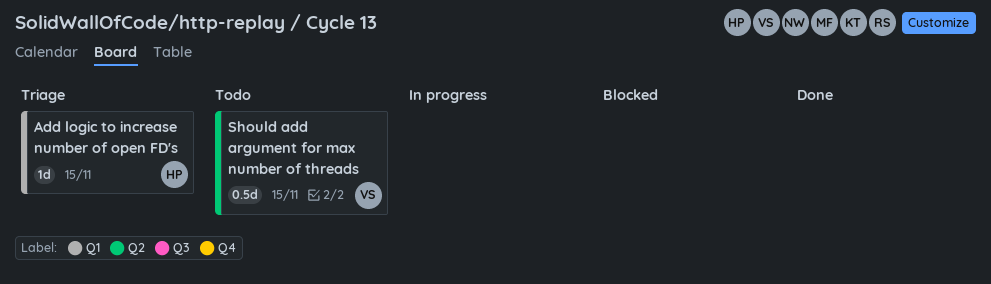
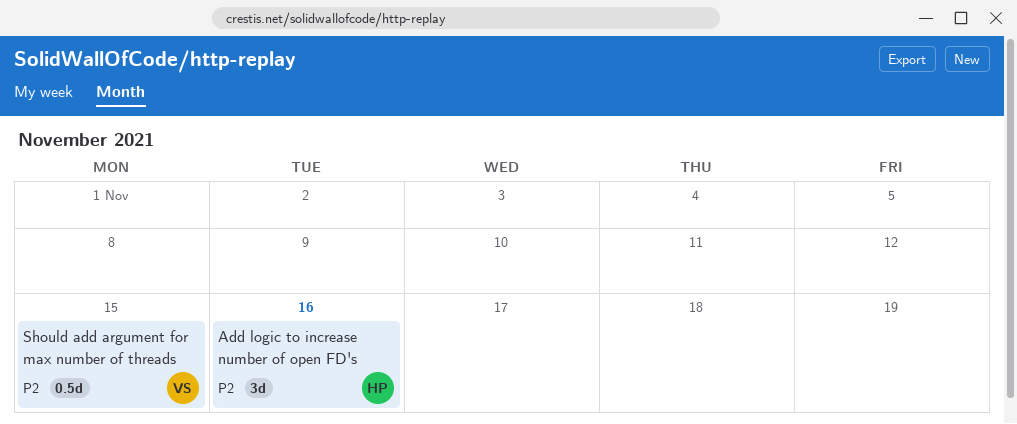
Add logic to increase number of open FD's, estimate: 1d -> 3d
Add logic to increase number of open FD's, due: Nov 15 -> Nov 16

